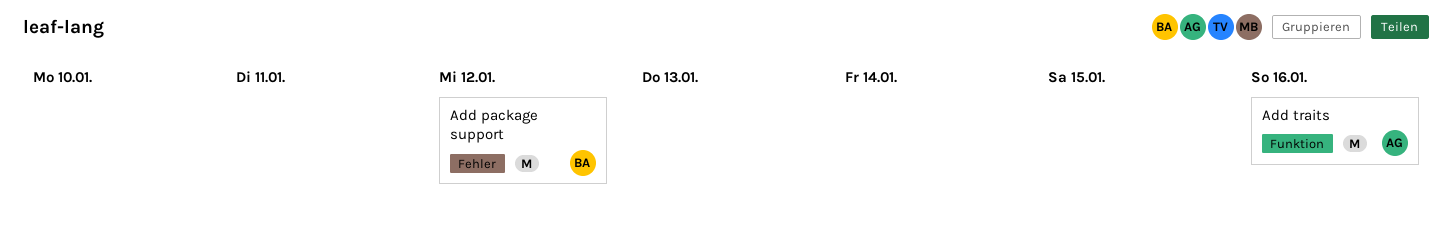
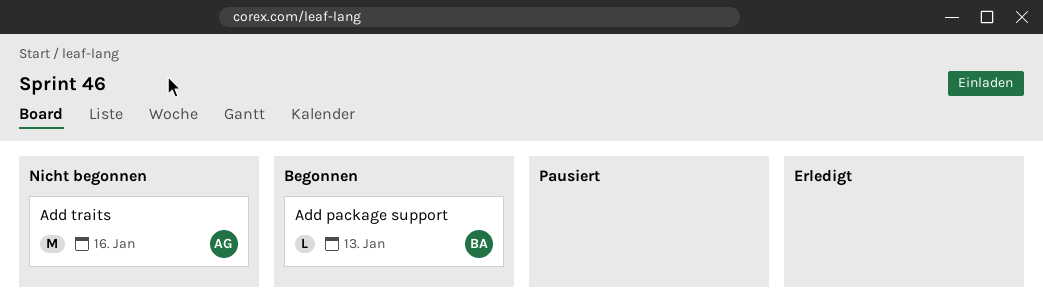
Add package support, estimate: M -> L
Add package support, due: Jan 12 -> Jan 13

